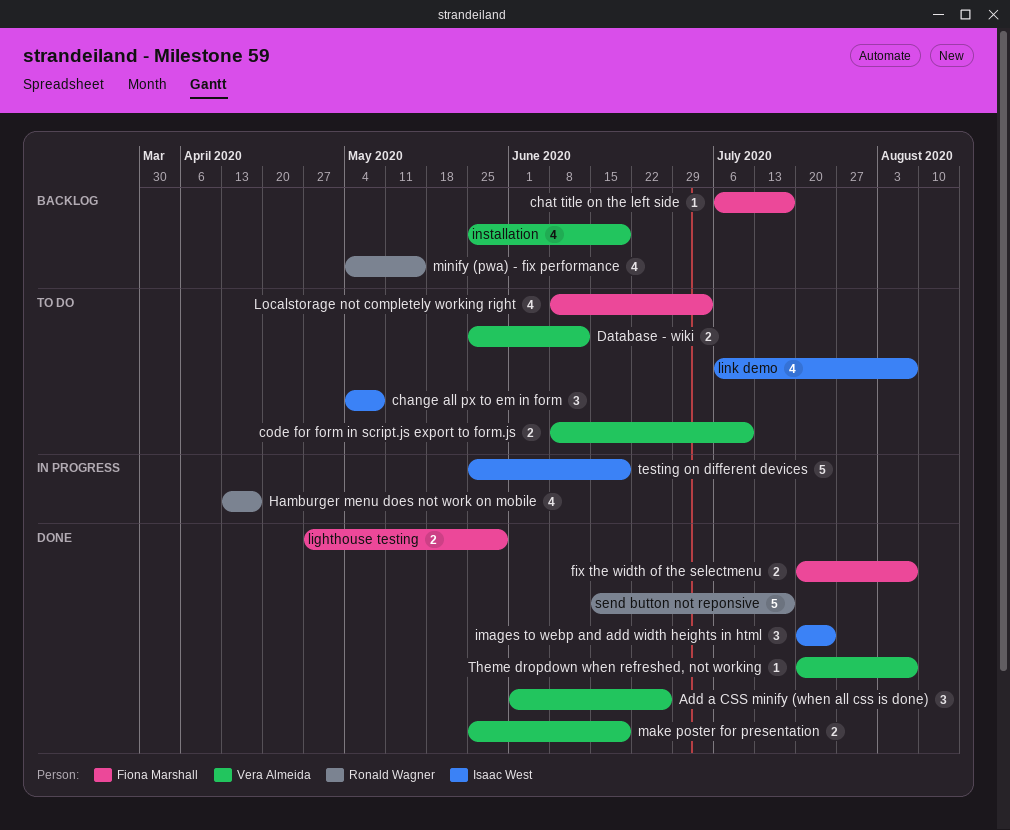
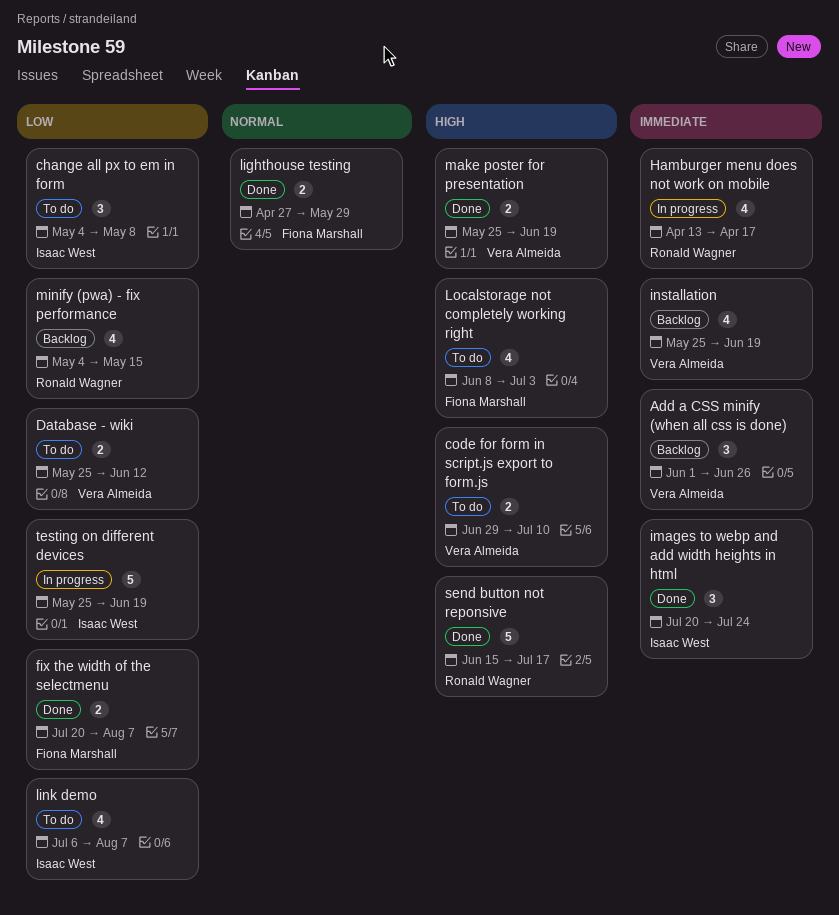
Add a CSS minify (when all css is done), status: Done -> Backlog
chat title on the left side: present -> none
code for form in script.js export to form.js, start: Jun 8 -> Jun 29
Theme dropdown when refreshed, not working: present -> none

